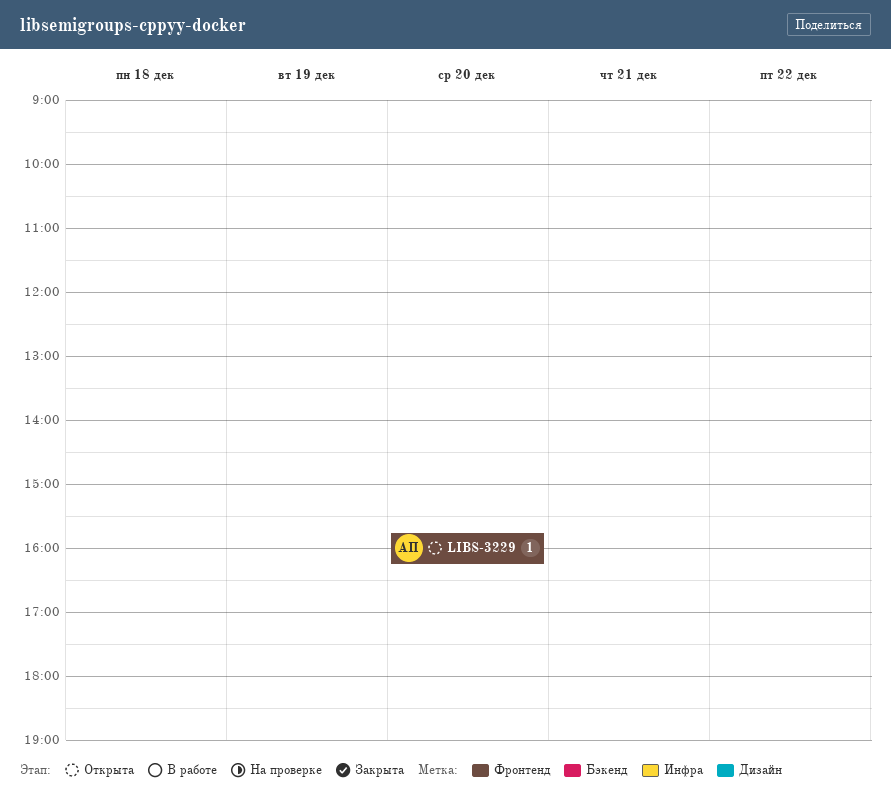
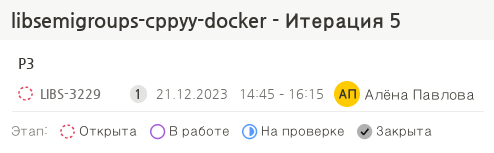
LIBS-3229, day: Dec 20 -> Dec 21
LIBS-3229, begins: 15:45 -> 14:45

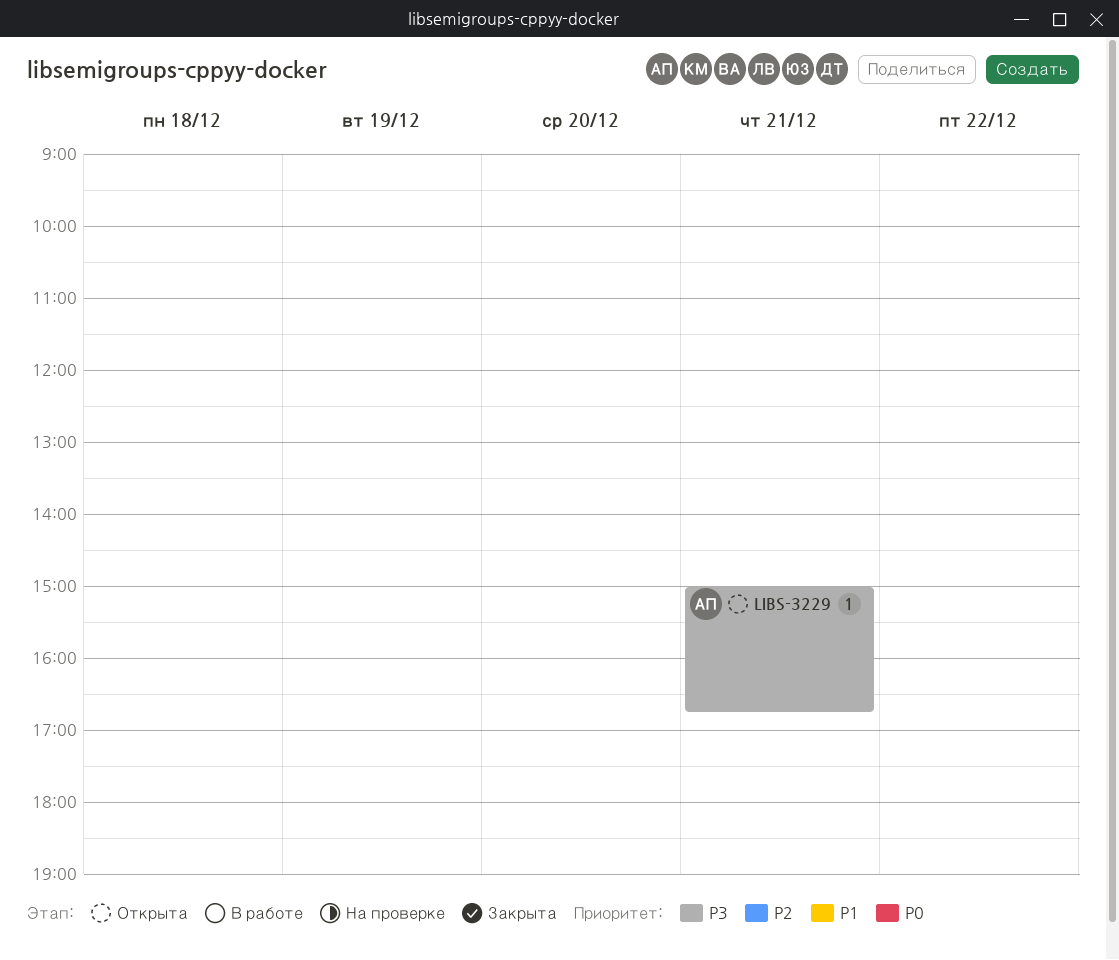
LIBS-3229, begins: 14:45 -> 15:00
LIBS-3229, ends: 16:15 -> 16:45

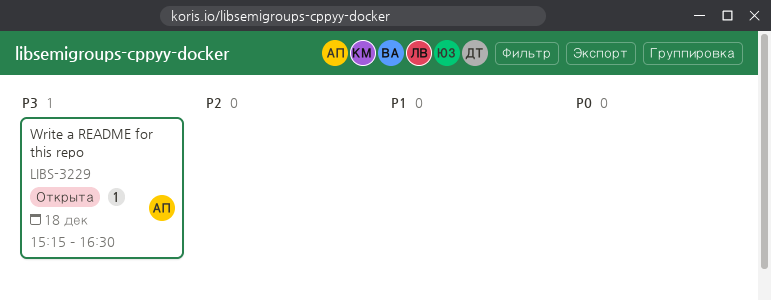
LIBS-3229, day: Dec 21 -> Dec 18
LIBS-3229, begins: 15:00 -> 15:15
LIBS-3229, ends: 16:45 -> 16:30

